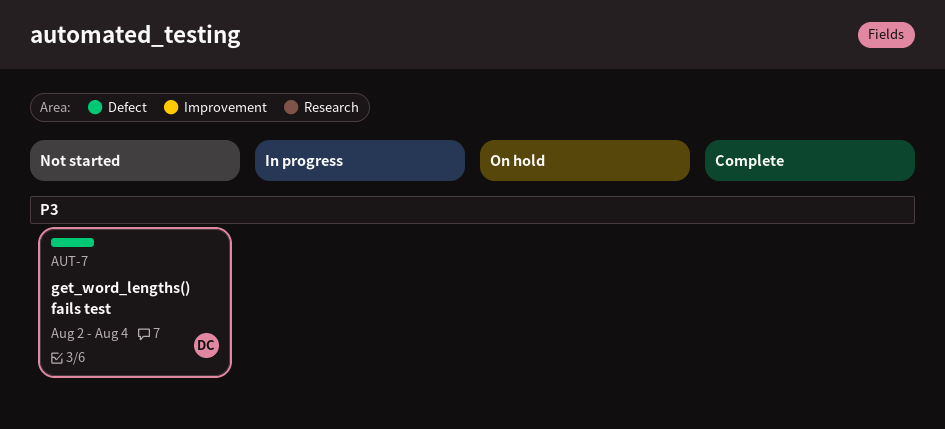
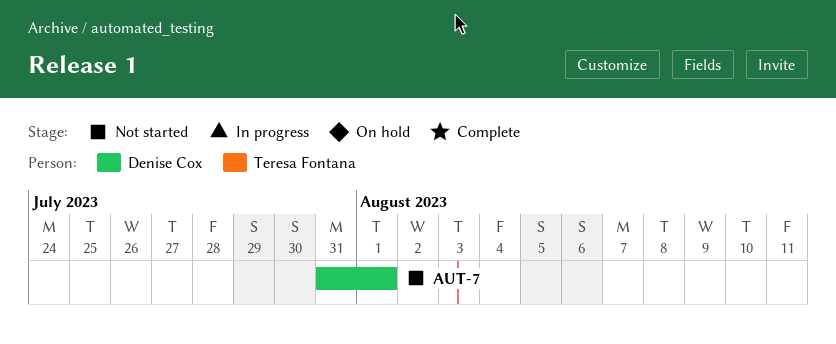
AUT-7, start: Aug 2 -> Jul 31
AUT-7, due: Aug 4 -> Aug 1

